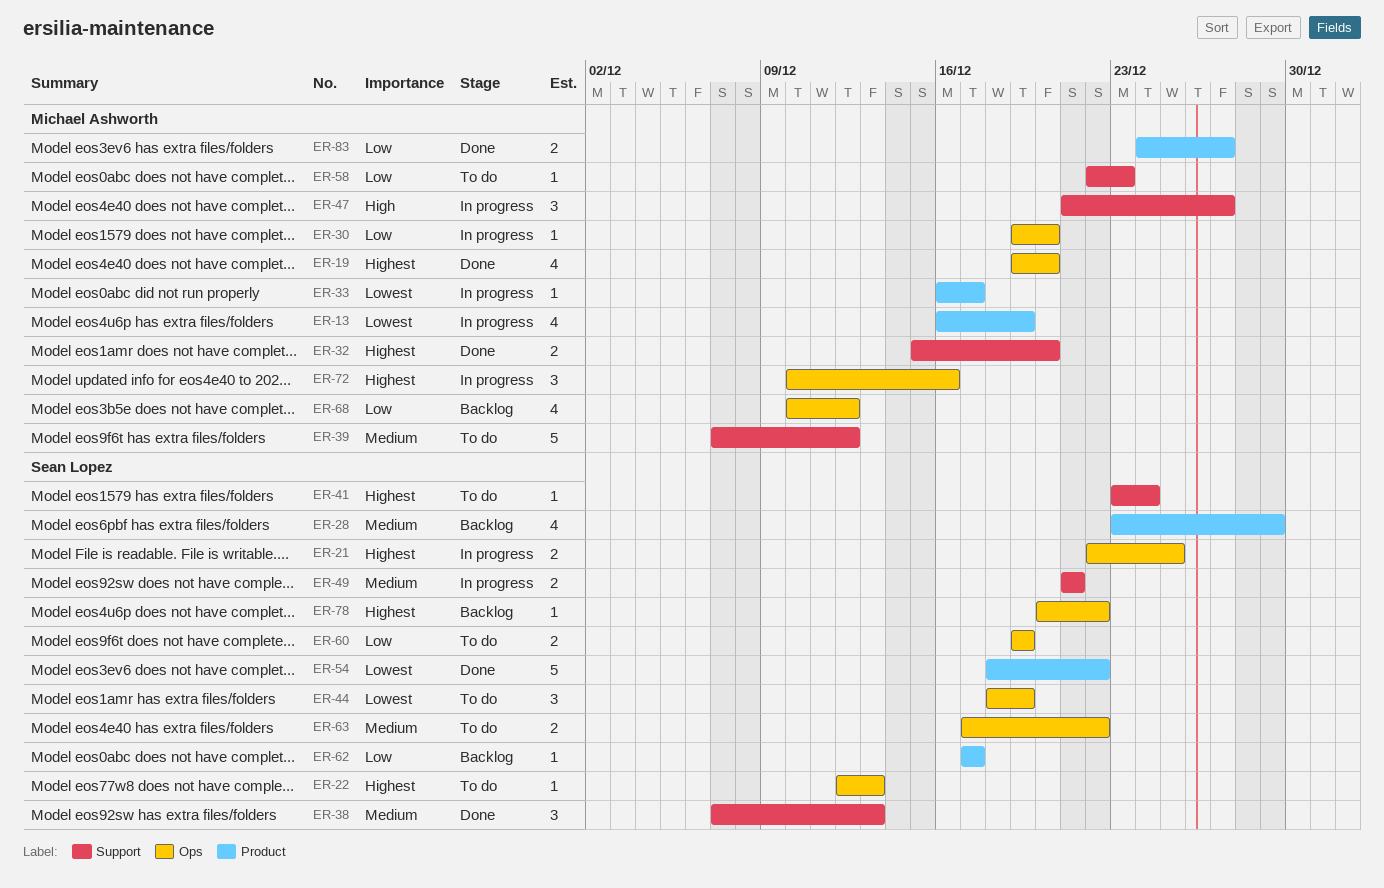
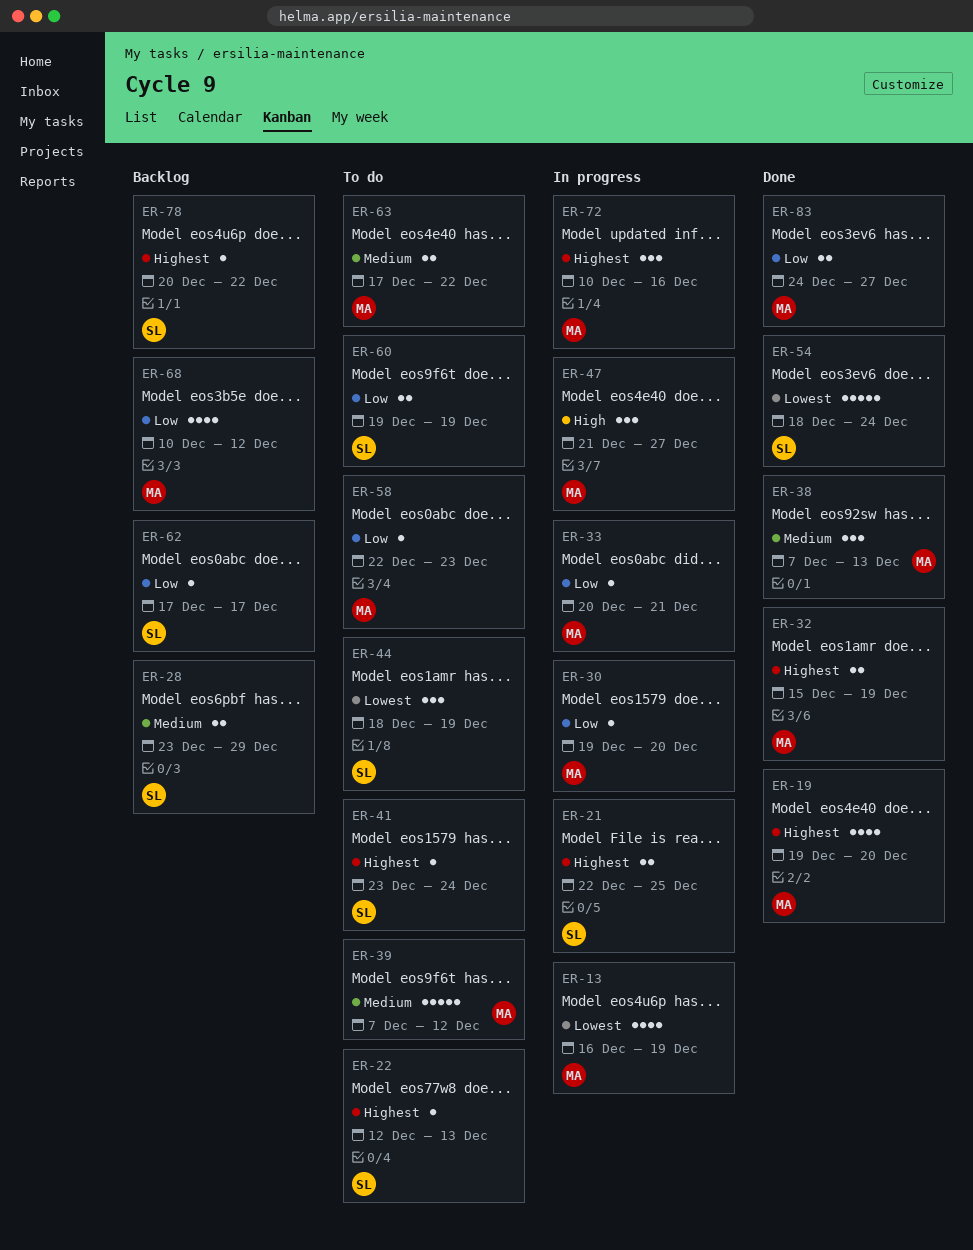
ER-28, estimate: 4 -> 2
ER-32, due: Dec 20 -> Dec 19
ER-33, priority: Lowest -> Low
ER-33, start: Dec 16 -> Dec 20
ER-33, due: Dec 17 -> Dec 21
ER-38, owner: Sean Lopez -> Michael Ashworth
ER-49: present -> none
ER-54, due: Dec 22 -> Dec 24
ER-63, owner: Sean Lopez -> Michael Ashworth

